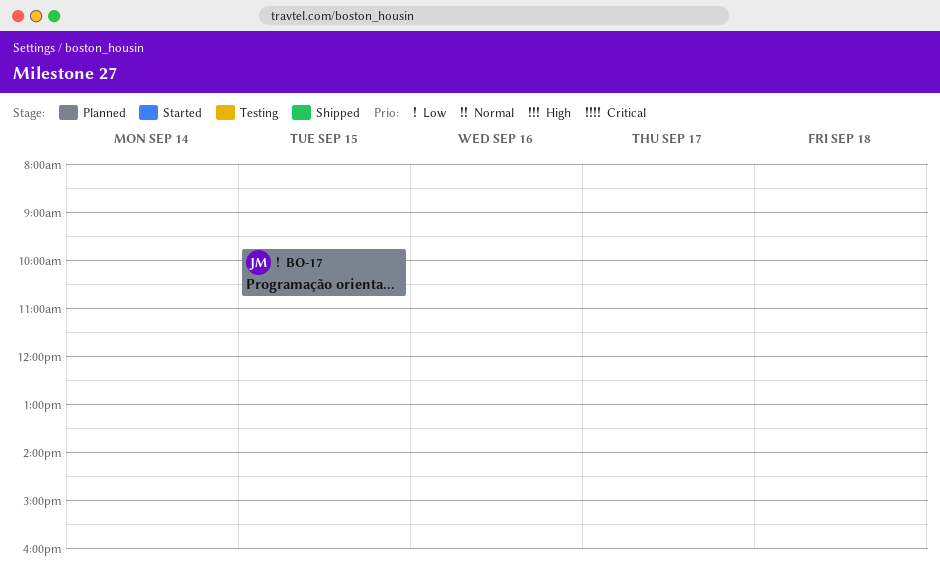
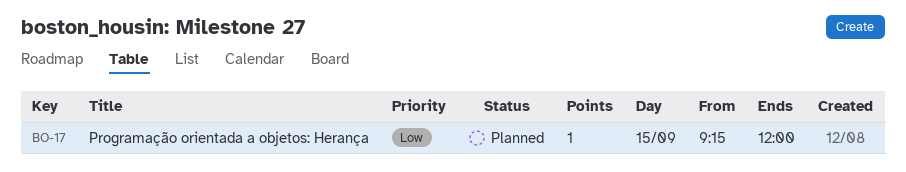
BO-17, begins: 09:45 -> 09:15
BO-17, ends: 10:45 -> 12:00

